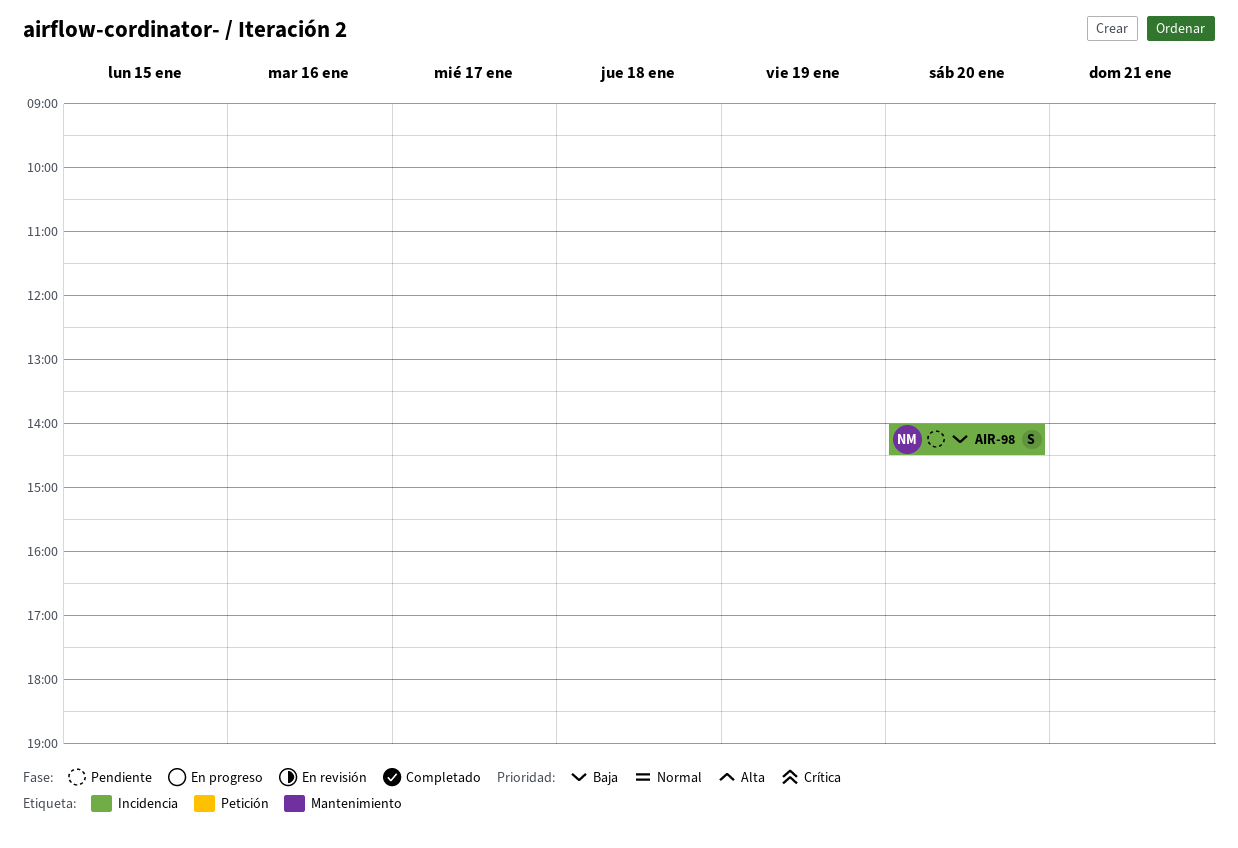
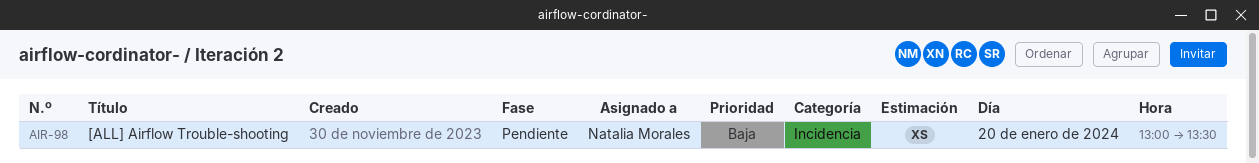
AIR-98, estimate: S -> XS
AIR-98, begins: 14:00 -> 13:00
AIR-98, ends: 14:30 -> 13:30

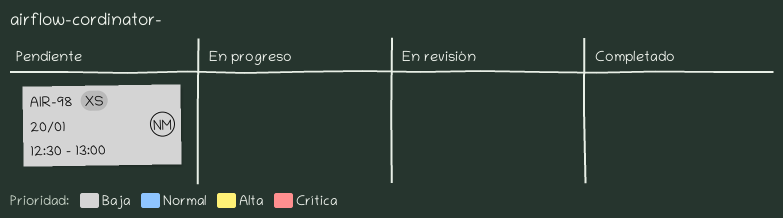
AIR-98, begins: 13:00 -> 12:30
AIR-98, ends: 13:30 -> 13:00

